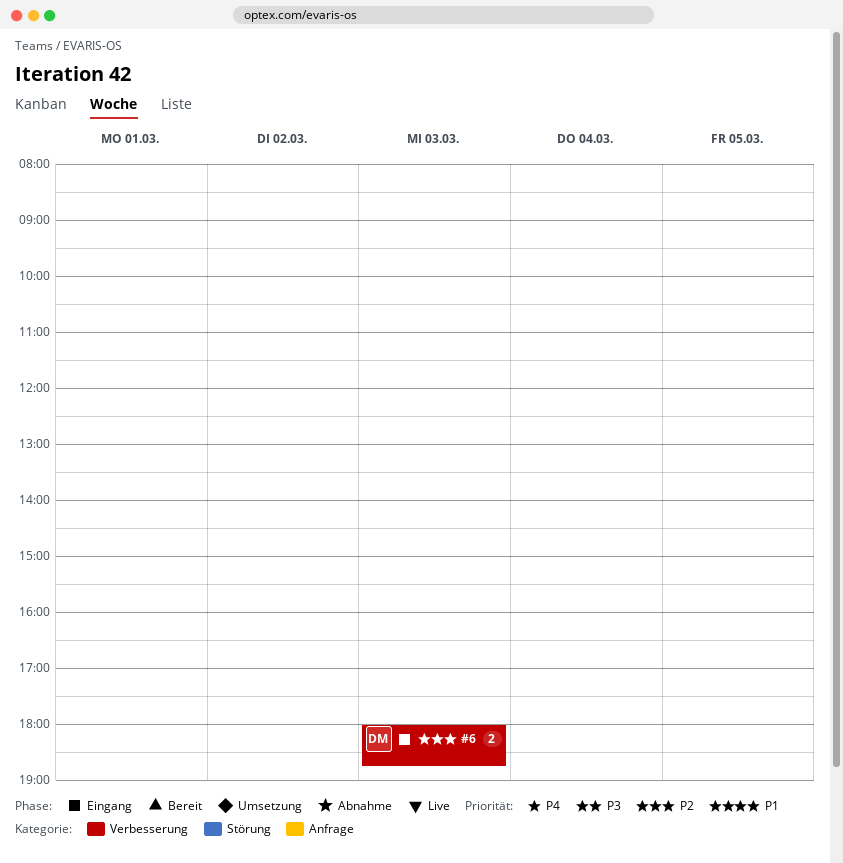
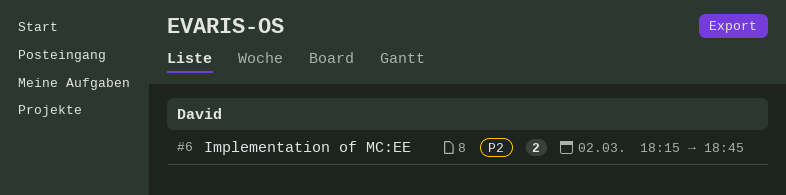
#6, day: Mar 3 -> Mar 2
#6, begins: 18:00 -> 18:15

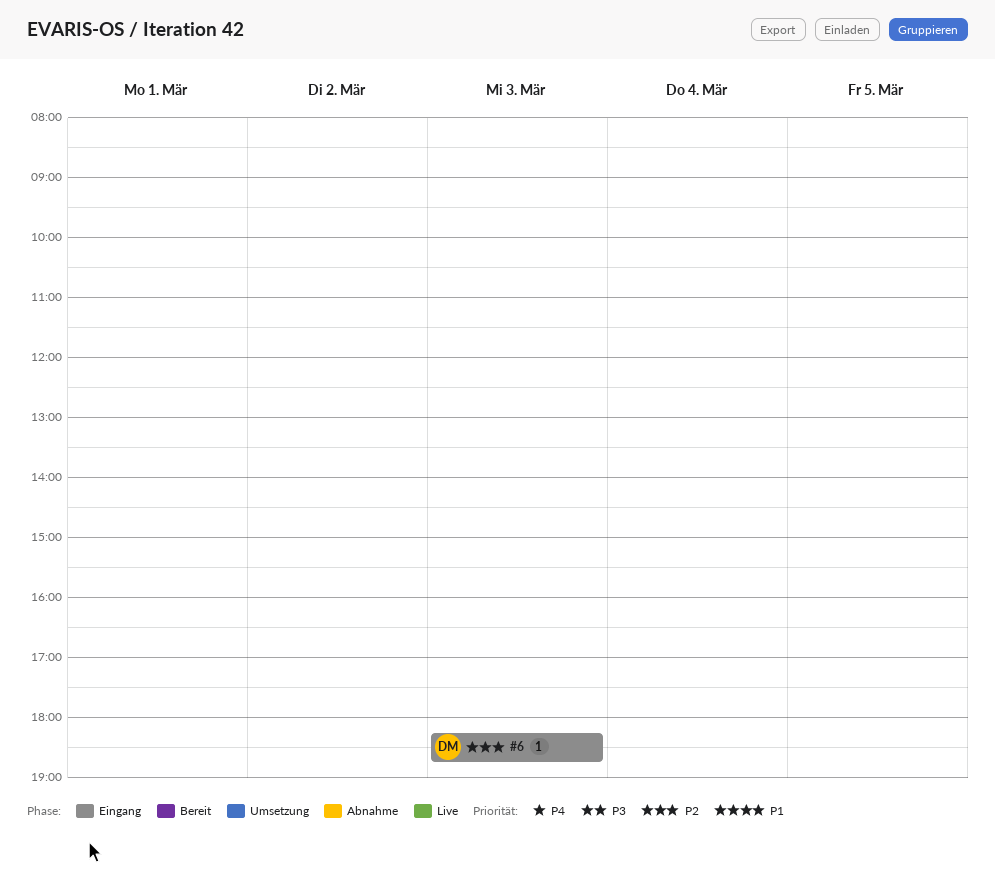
#6, estimate: 2 -> 1
#6, day: Mar 2 -> Mar 3

